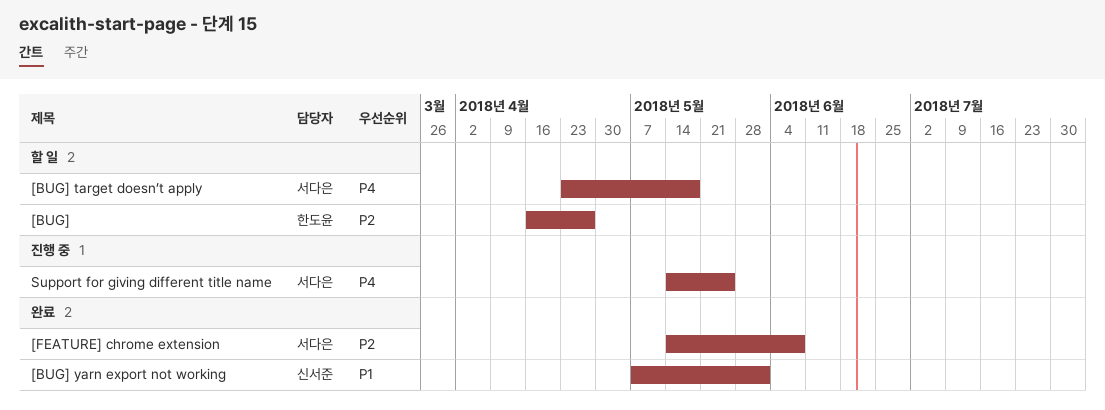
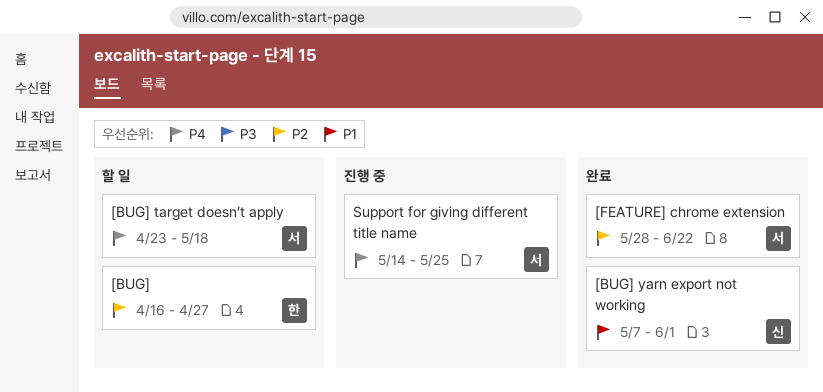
[FEATURE] chrome extension, start: May 14 -> May 28
[FEATURE] chrome extension, due: Jun 8 -> Jun 22

